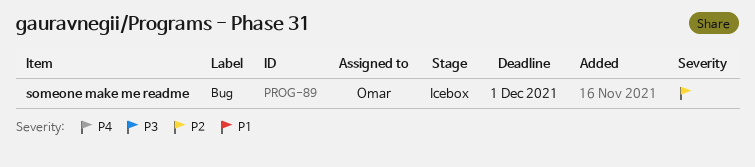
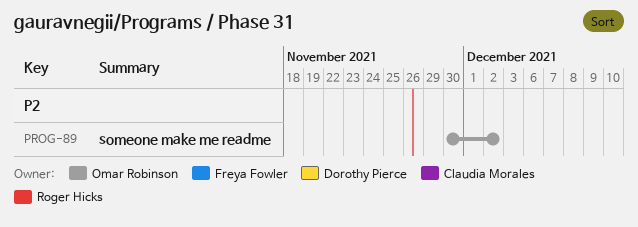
PROG-89, due: Dec 1 -> Dec 2

